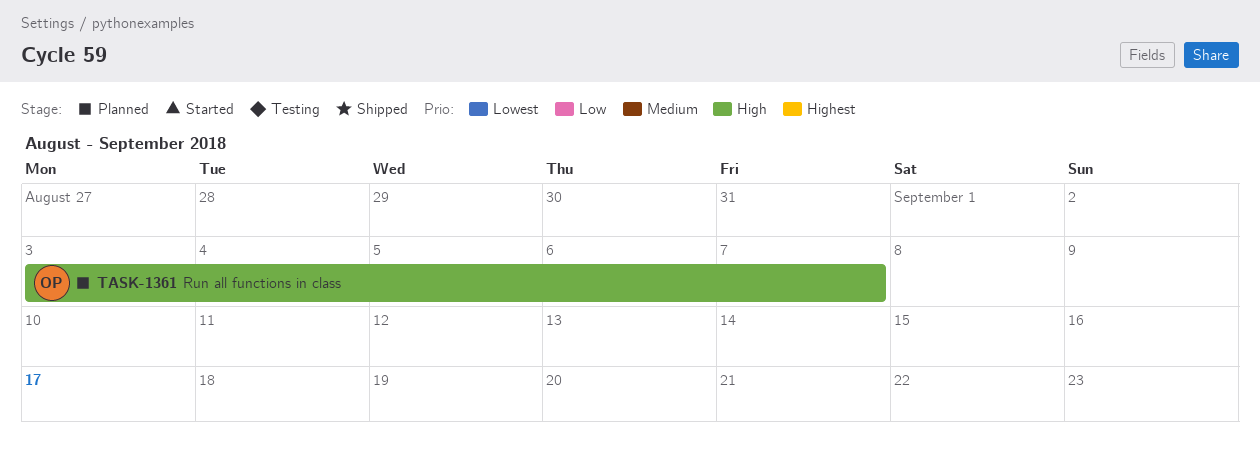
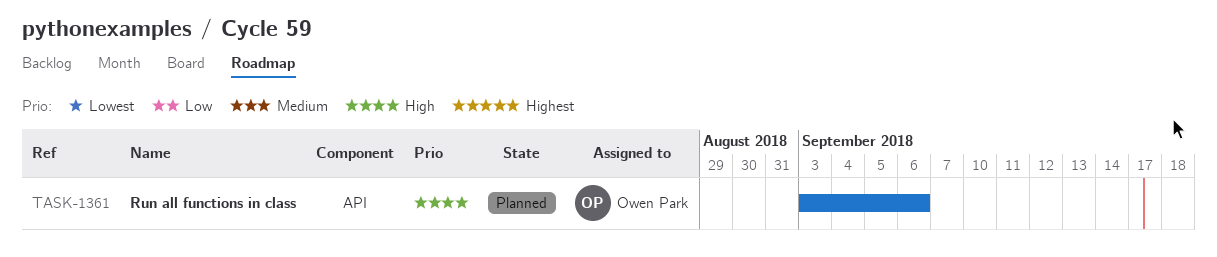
TASK-1361, due: Sep 7 -> Sep 6

